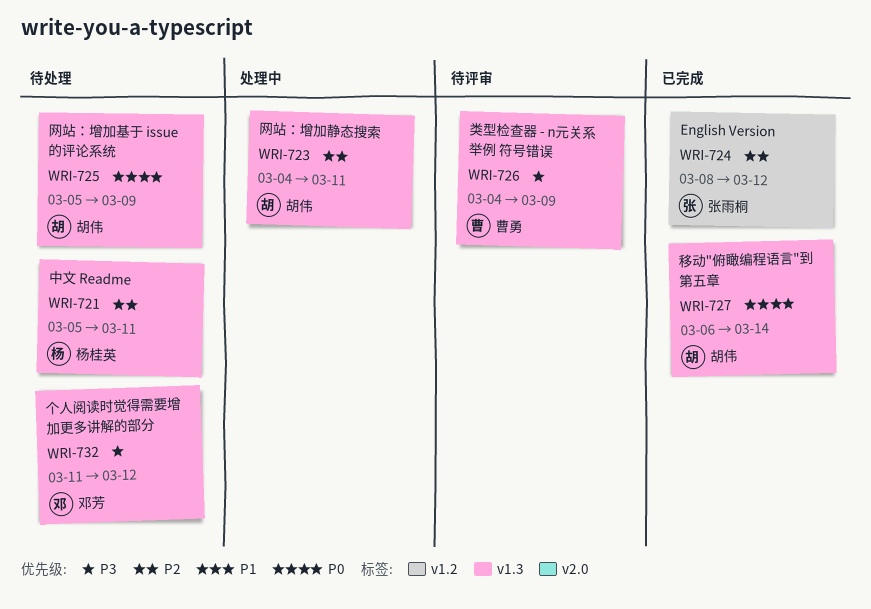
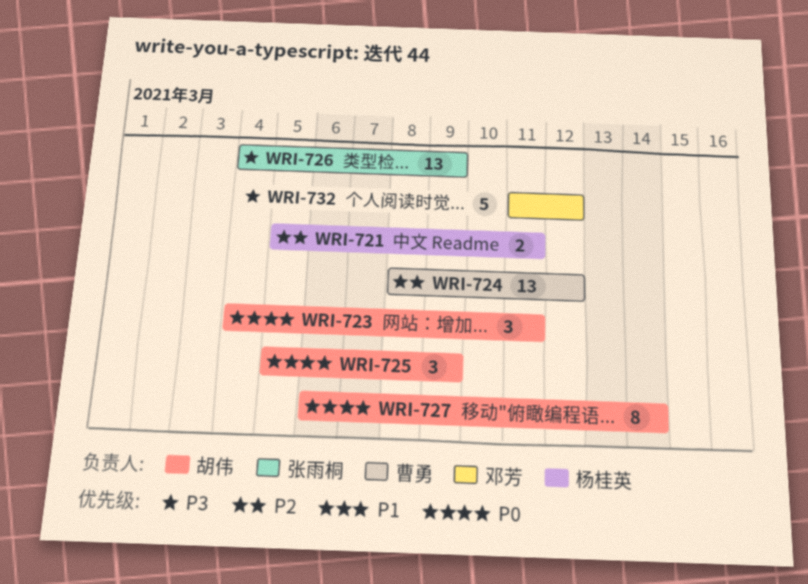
WRI-723, priority: P2 -> P0
WRI-724, owner: 张雨桐 -> 曹勇
WRI-726, owner: 曹勇 -> 张雨桐

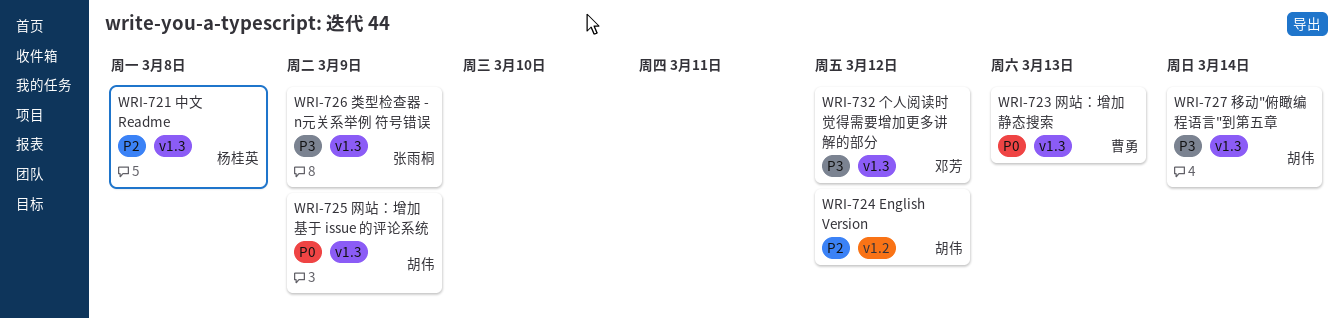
WRI-721, due: Mar 11 -> Mar 8
WRI-723, owner: 胡伟 -> 曹勇
WRI-723, due: Mar 11 -> Mar 13
WRI-724, owner: 曹勇 -> 胡伟
WRI-727, priority: P0 -> P3

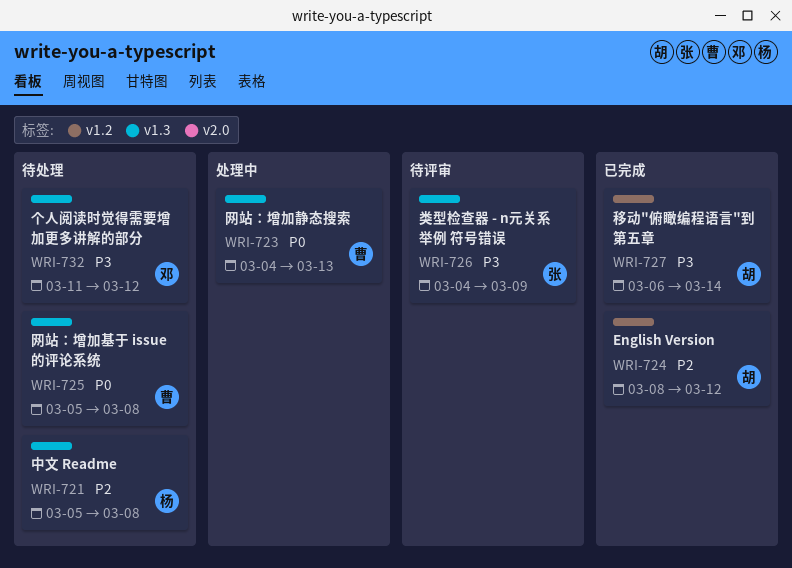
WRI-725, owner: 胡伟 -> 曹勇
WRI-725, due: Mar 9 -> Mar 8
WRI-727, label: v1.3 -> v1.2

